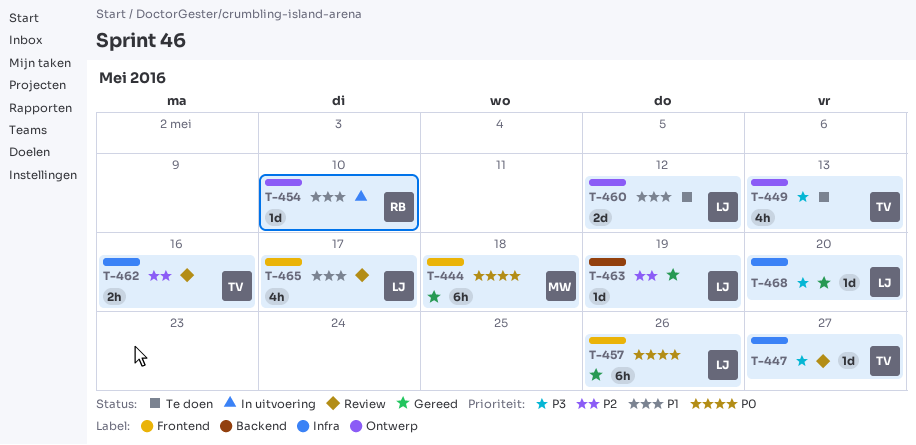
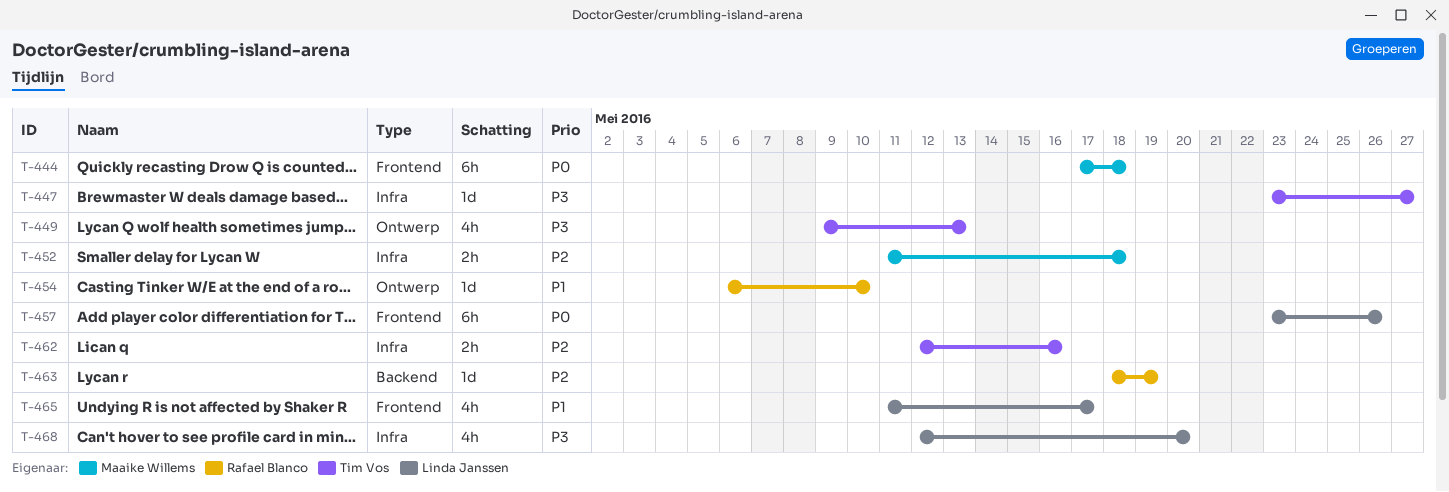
T-452: none -> present
T-460: present -> none
T-463, owner: Linda Janssen -> Rafael Blanco
T-468, estimate: 1d -> 4h

